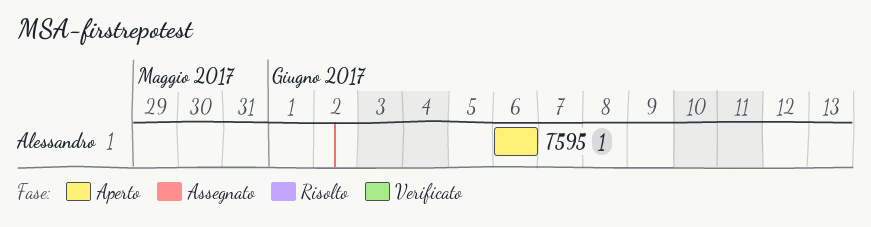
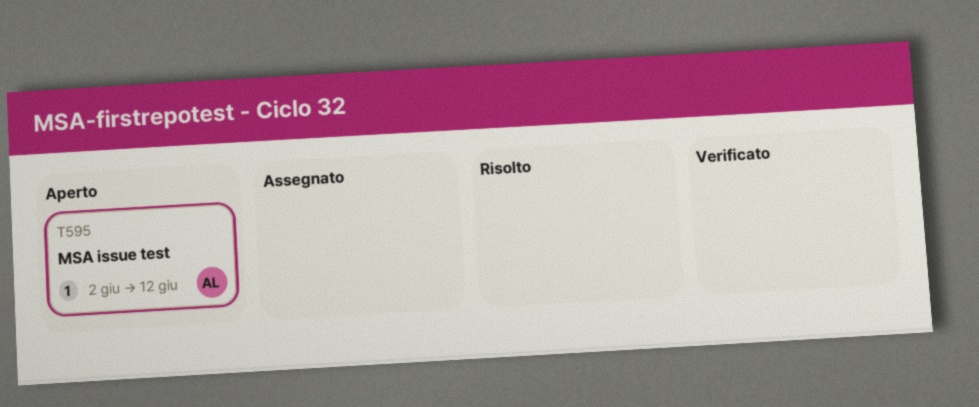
T595, start: Jun 6 -> Jun 2
T595, due: Jun 6 -> Jun 12

